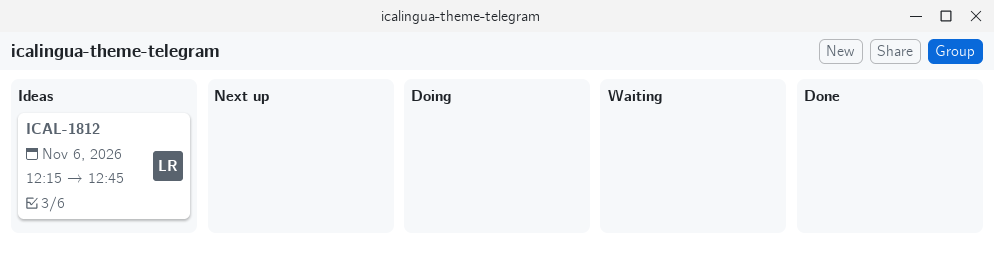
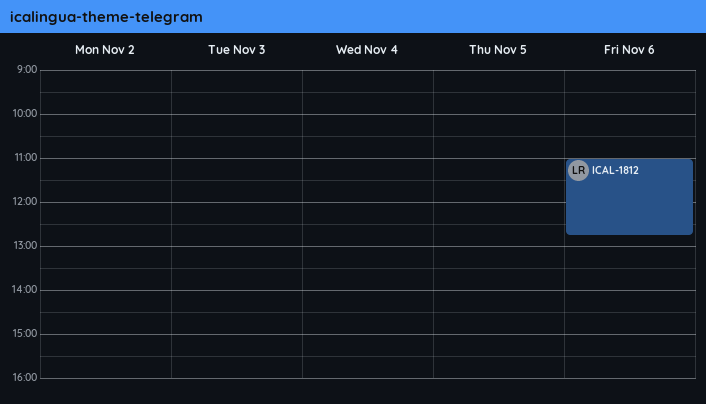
ICAL-1812, begins: 12:15 -> 11:00

